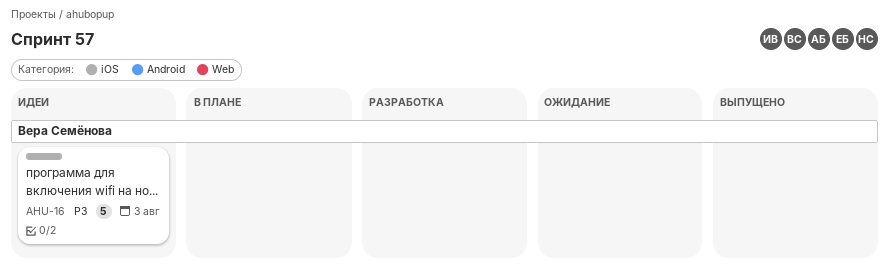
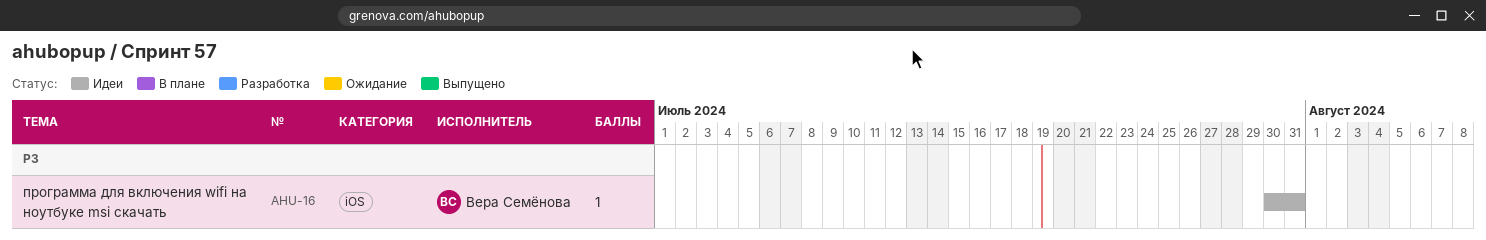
AHU-16, estimate: 5 -> 1
AHU-16, due: Aug 3 -> Jul 31

